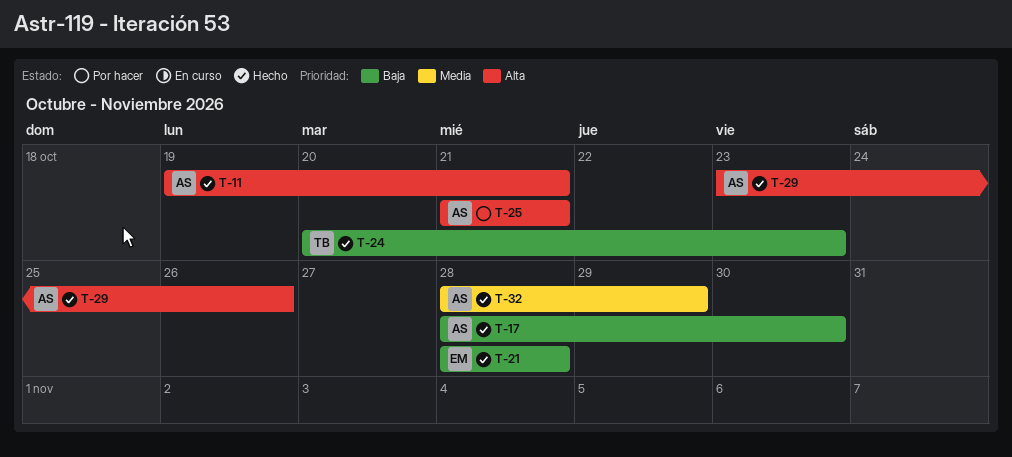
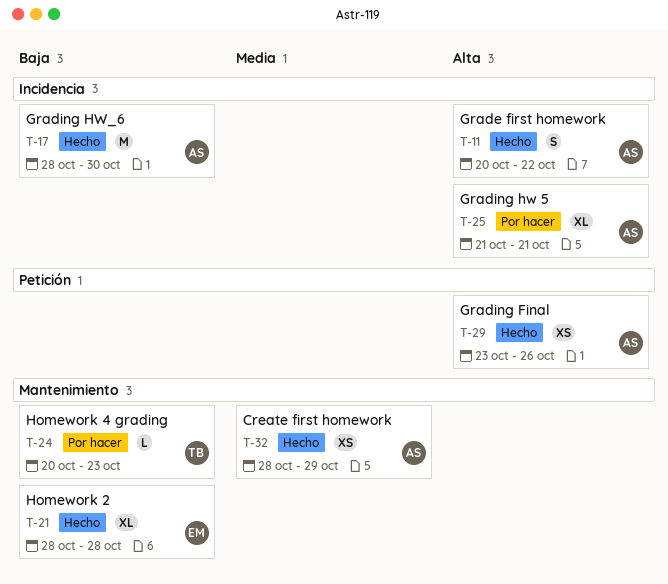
T-11, start: Oct 19 -> Oct 20
T-11, due: Oct 21 -> Oct 22
T-24, status: Hecho -> Por hacer

